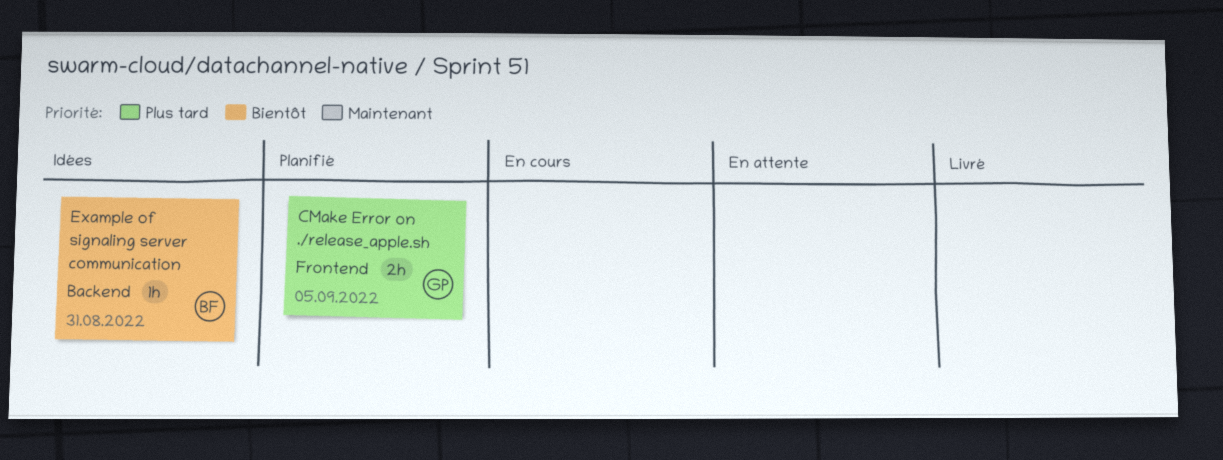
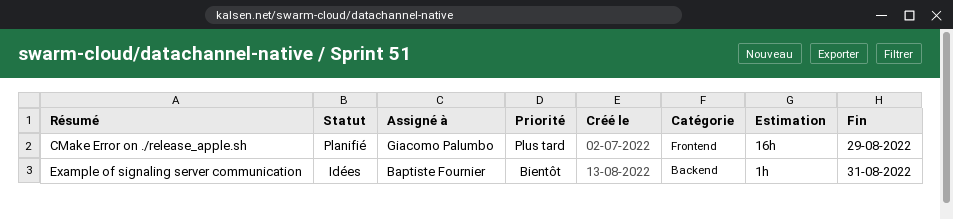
CMake Error on ./release_apple.sh, estimate: 2h -> 16h
CMake Error on ./release_apple.sh, due: Sep 5 -> Aug 29

